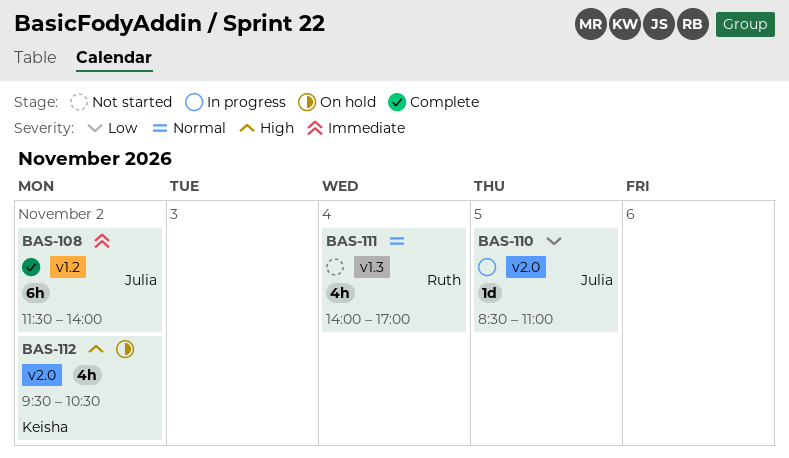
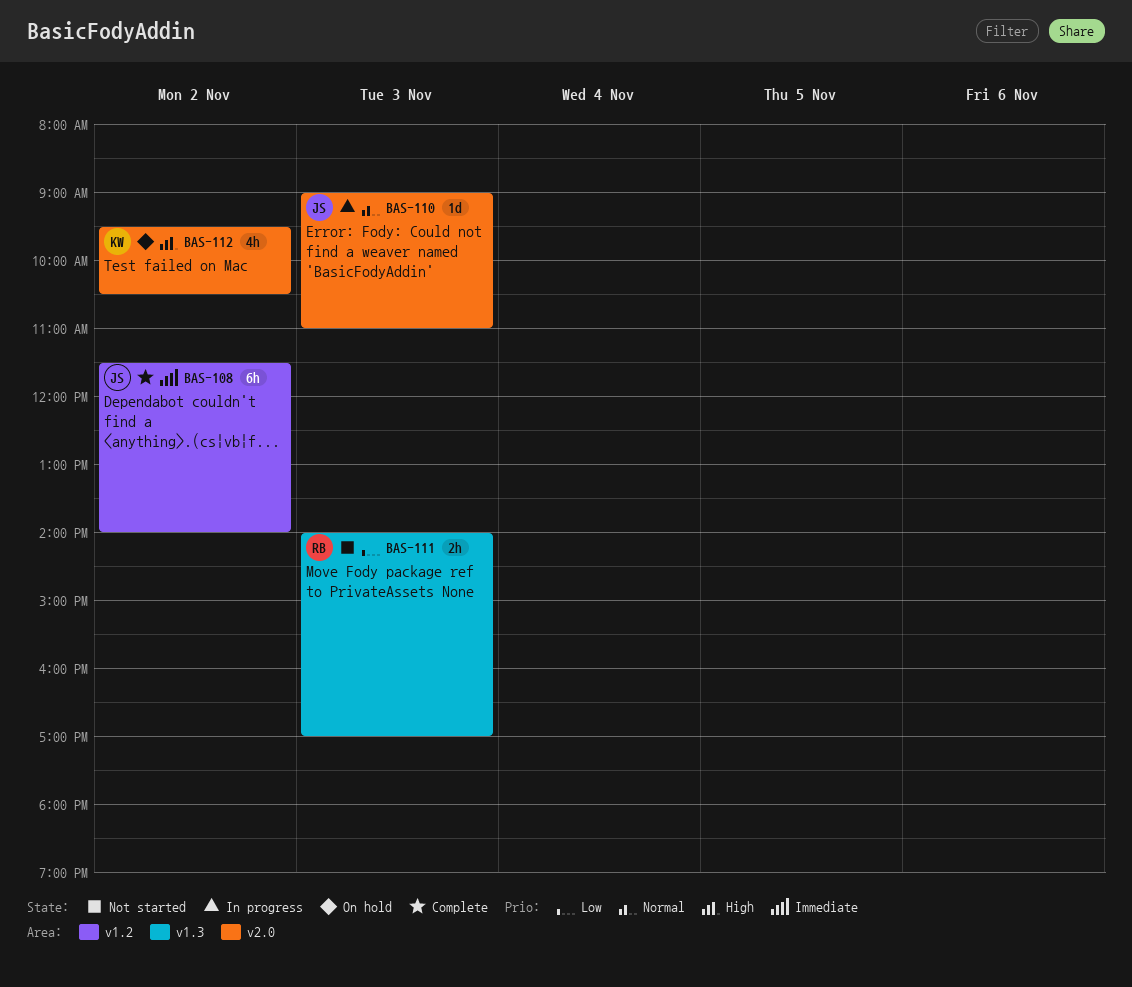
BAS-110, priority: Low -> Normal
BAS-110, day: Nov 5 -> Nov 3
BAS-110, begins: 08:30 -> 09:00
BAS-111, priority: Normal -> Low
BAS-111, estimate: 4h -> 2h
BAS-111, day: Nov 4 -> Nov 3

